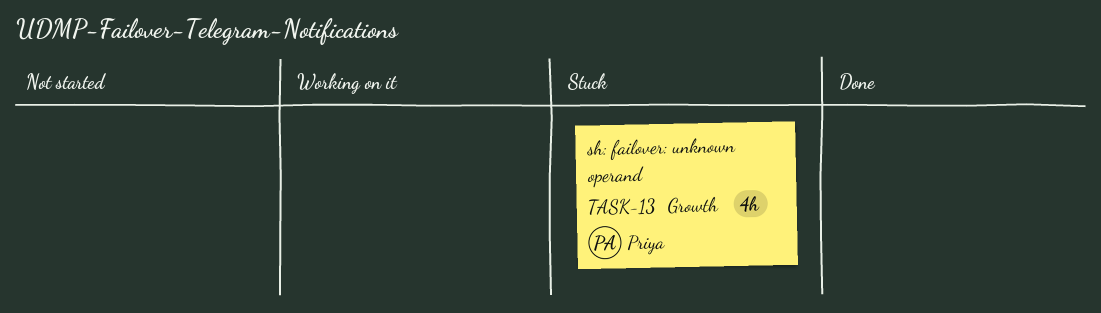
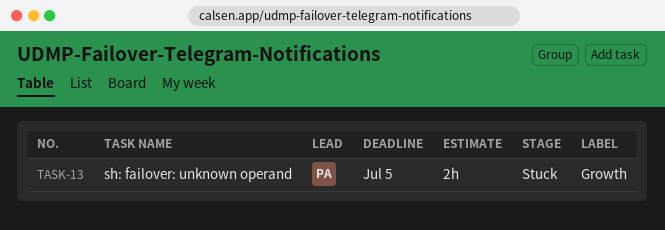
TASK-13, estimate: 4h -> 2h

